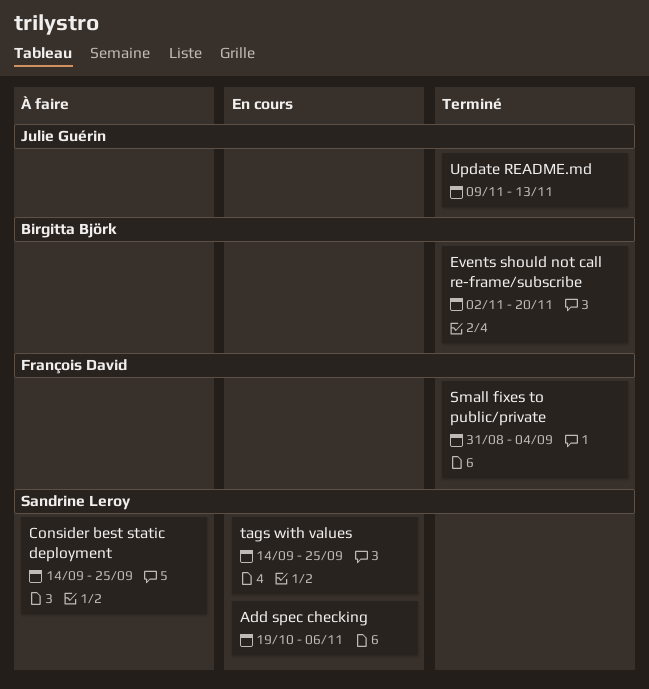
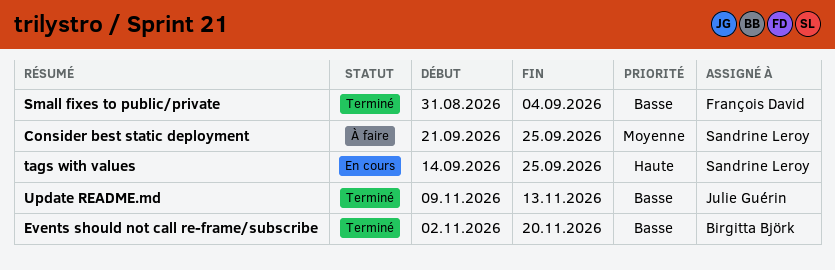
Add spec checking: present -> none
Consider best static deployment, start: Sep 14 -> Sep 21

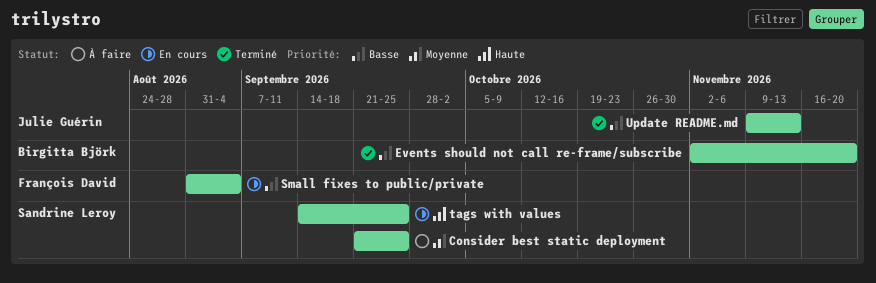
Small fixes to public/private, status: Terminé -> En cours

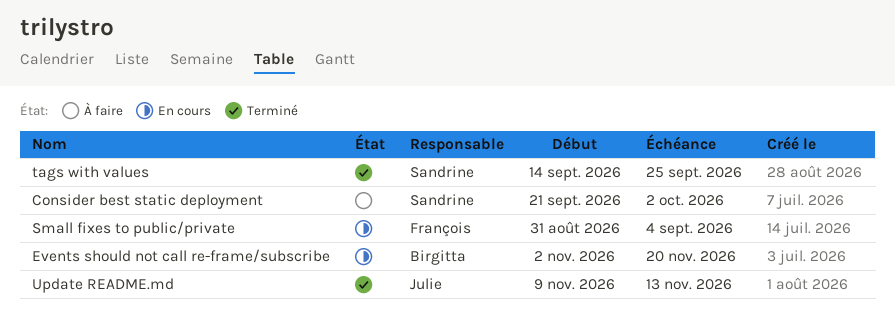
Consider best static deployment, due: Sep 25 -> Oct 2
Events should not call re-frame/subscribe, status: Terminé -> En cours
tags with values, status: En cours -> Terminé

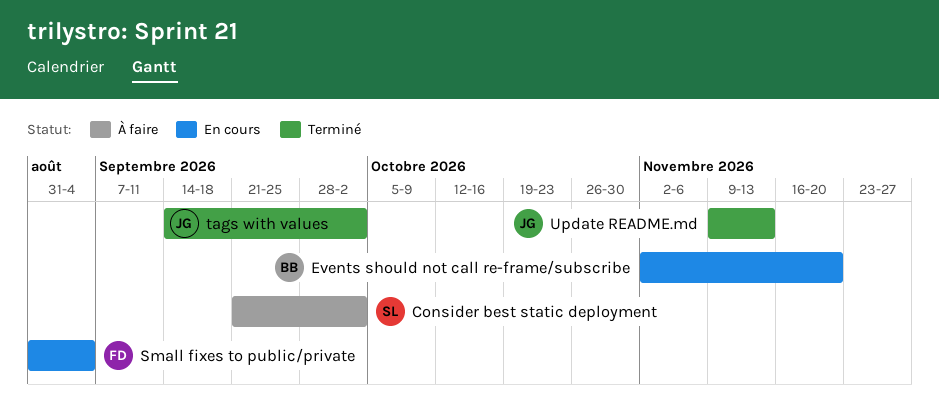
tags with values, owner: Sandrine -> Julie
tags with values, due: Sep 25 -> Oct 2

